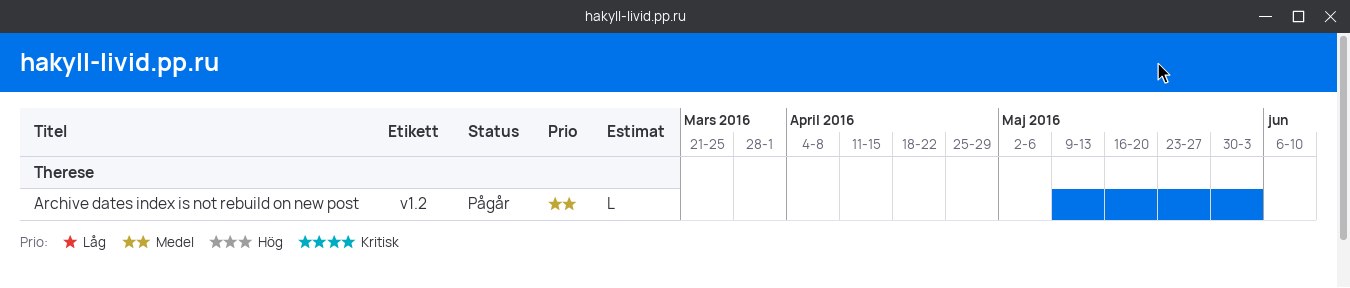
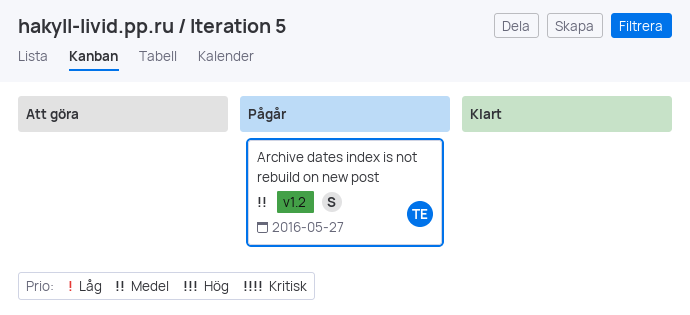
Archive dates index is not rebuild on new post, estimate: L -> S
Archive dates index is not rebuild on new post, due: Jun 3 -> May 27

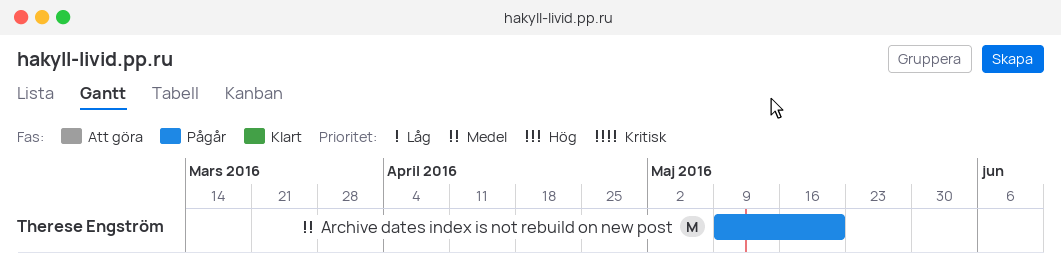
Archive dates index is not rebuild on new post, estimate: S -> M
Archive dates index is not rebuild on new post, due: May 27 -> May 20

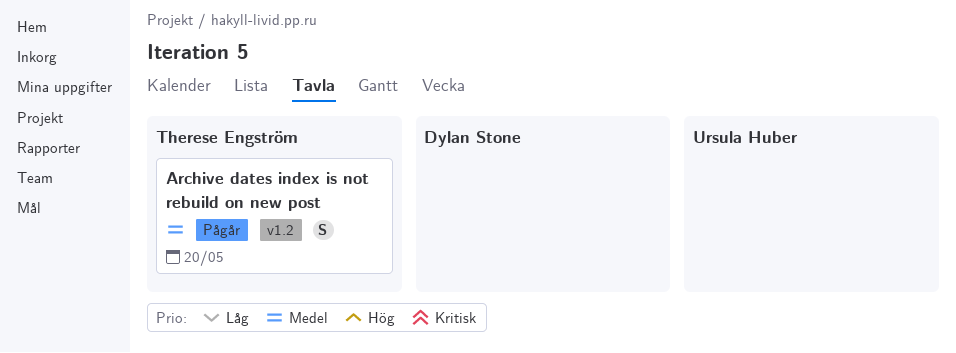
Archive dates index is not rebuild on new post, estimate: M -> S

